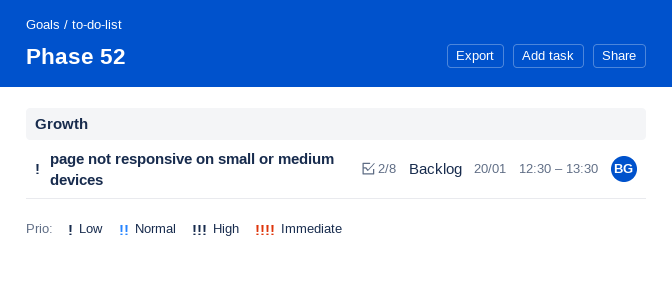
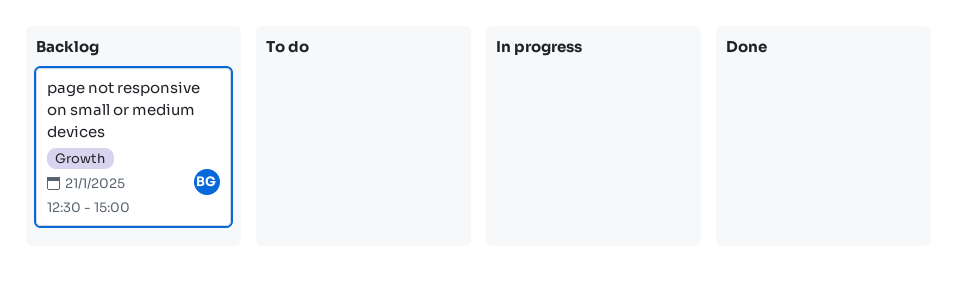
page not responsive on small or medium devices, day: Jan 20 -> Jan 21
page not responsive on small or medium devices, ends: 13:30 -> 15:00

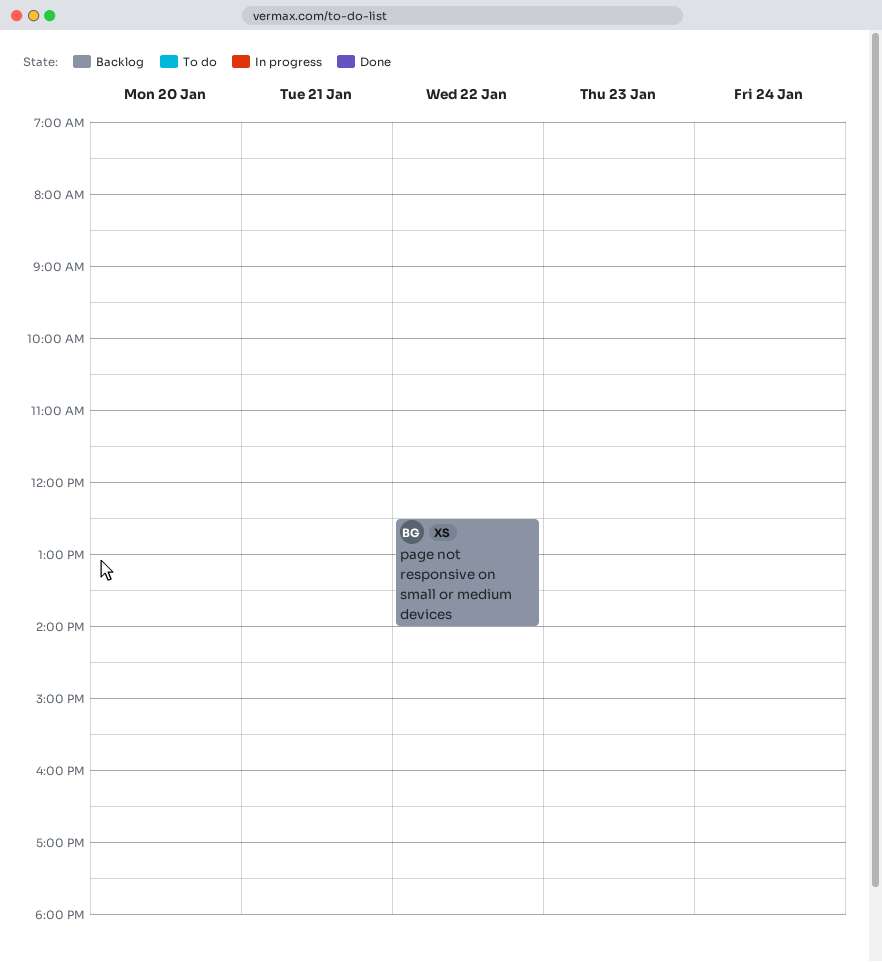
page not responsive on small or medium devices, day: Jan 21 -> Jan 22
page not responsive on small or medium devices, ends: 15:00 -> 14:00

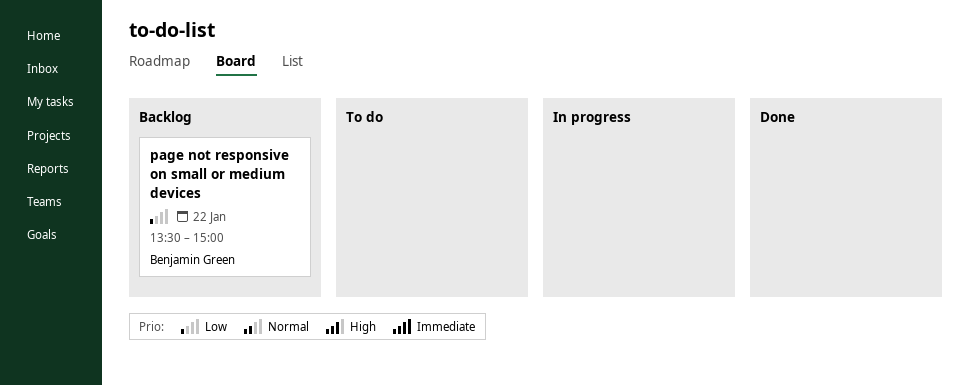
page not responsive on small or medium devices, begins: 12:30 -> 13:30
page not responsive on small or medium devices, ends: 14:00 -> 15:00

